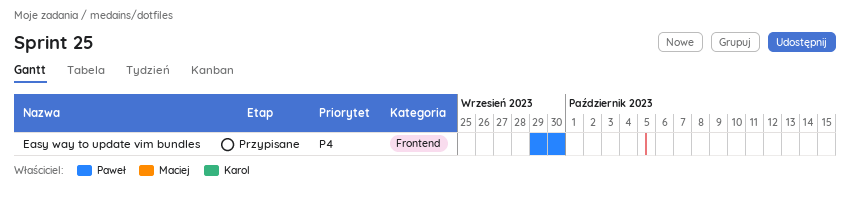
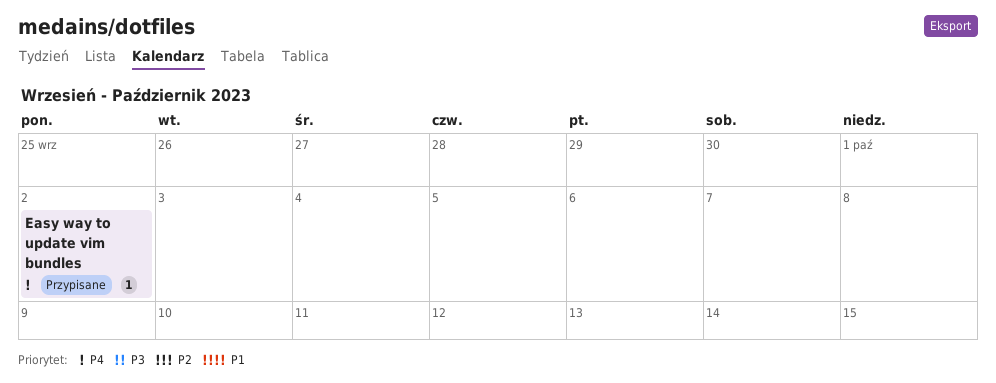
Easy way to update vim bundles, due: Sep 30 -> Oct 2

